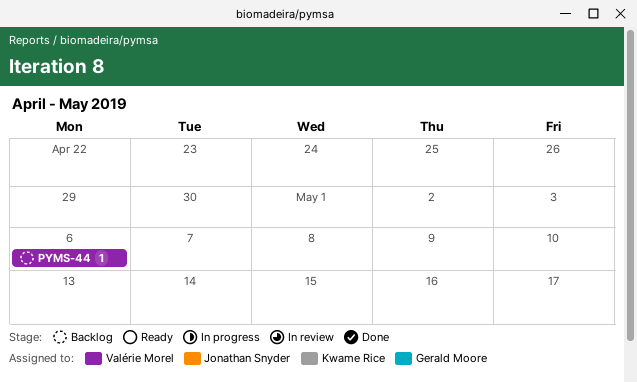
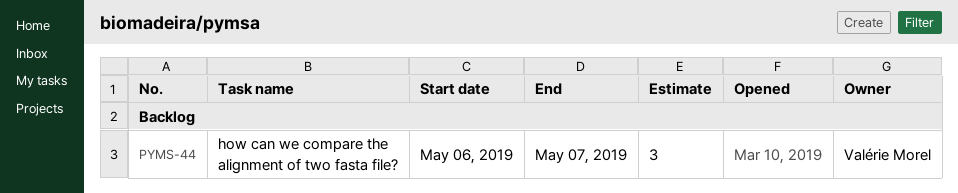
PYMS-44, estimate: 1 -> 3
PYMS-44, due: May 6 -> May 7

